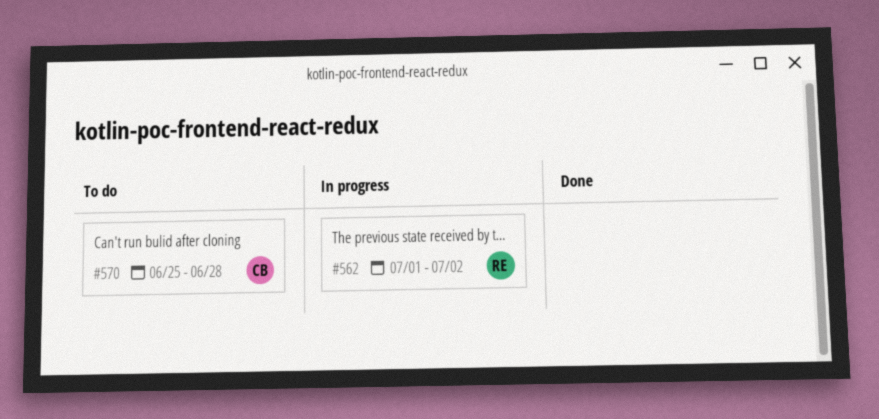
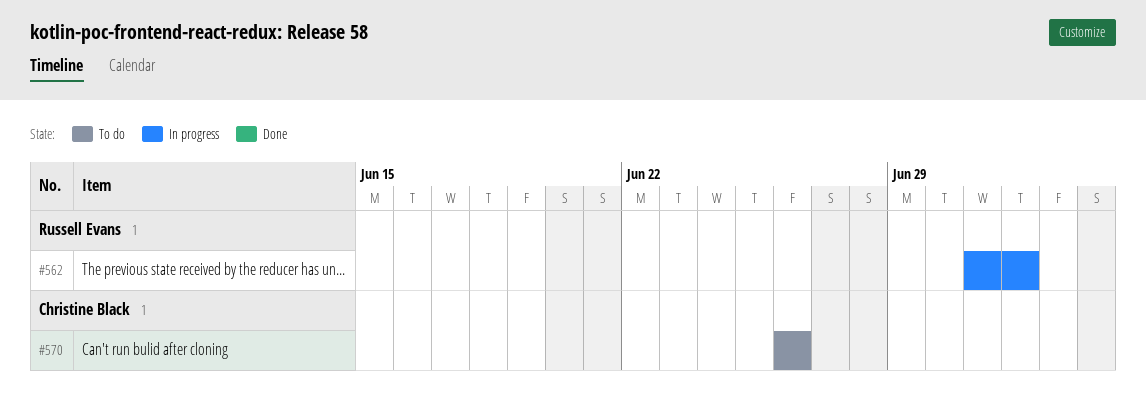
#570, start: Jun 25 -> Jun 26
#570, due: Jun 28 -> Jun 26

